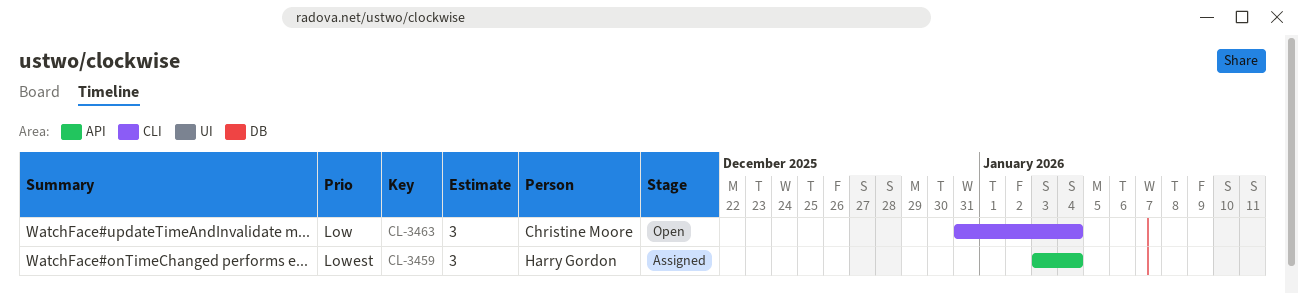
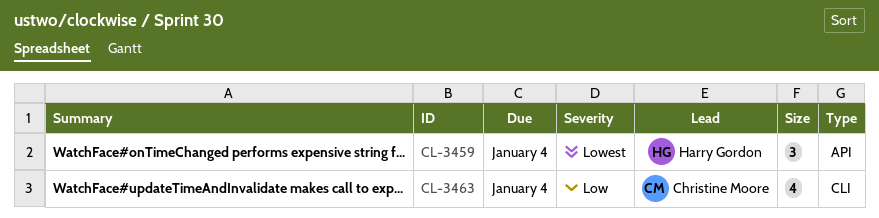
CL-3463, estimate: 3 -> 4

